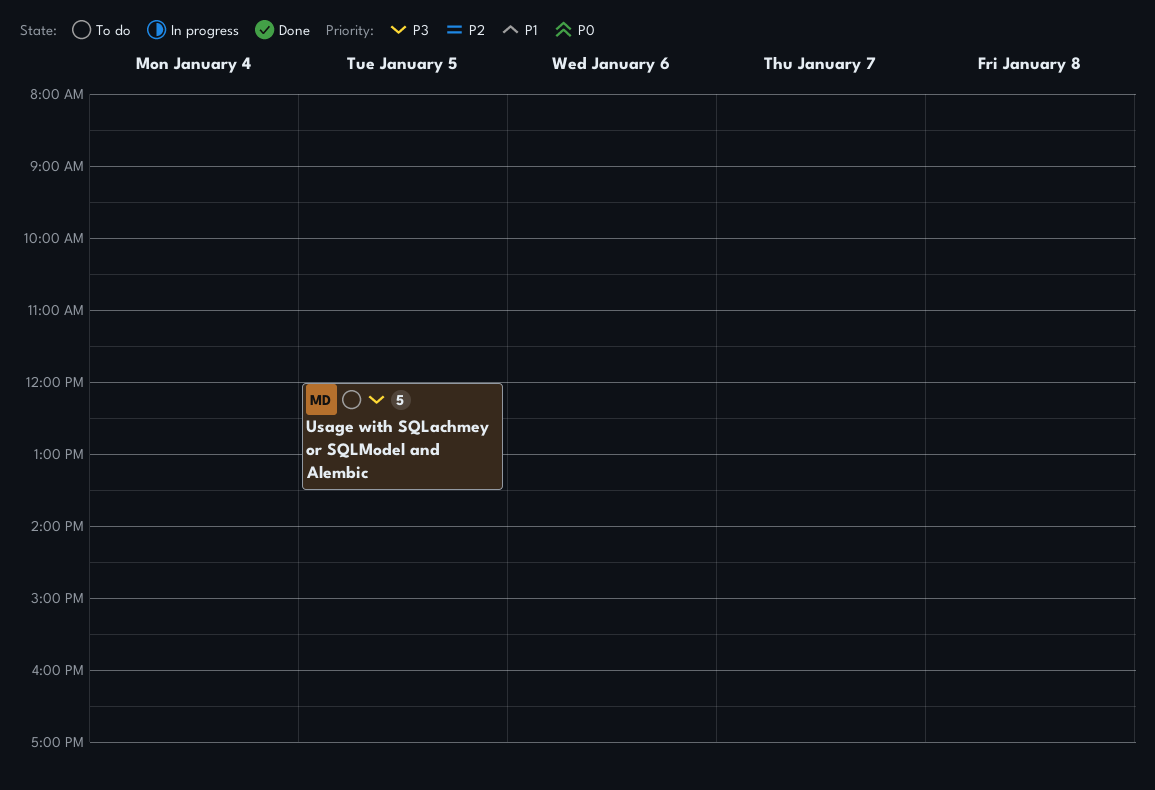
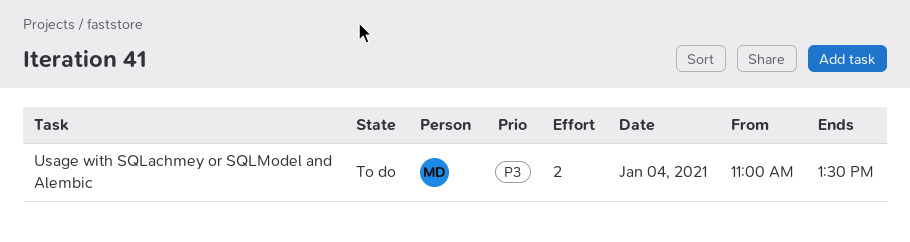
Usage with SQLachmey or SQLModel and Alembic, estimate: 5 -> 2
Usage with SQLachmey or SQLModel and Alembic, day: Jan 5 -> Jan 4
Usage with SQLachmey or SQLModel and Alembic, begins: 12:00 -> 11:00

